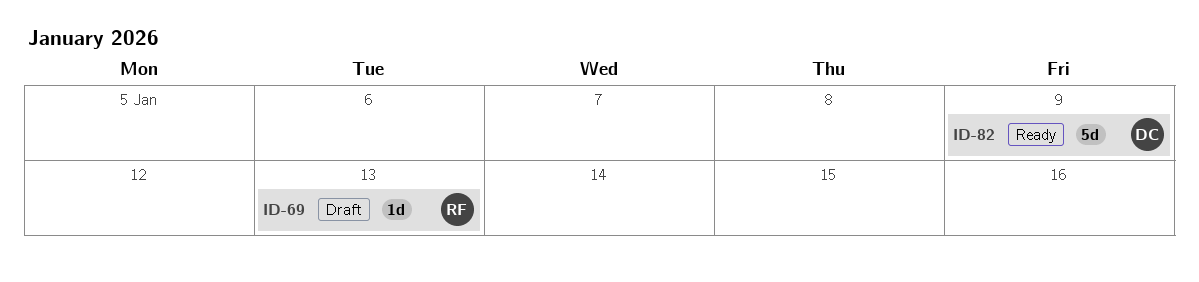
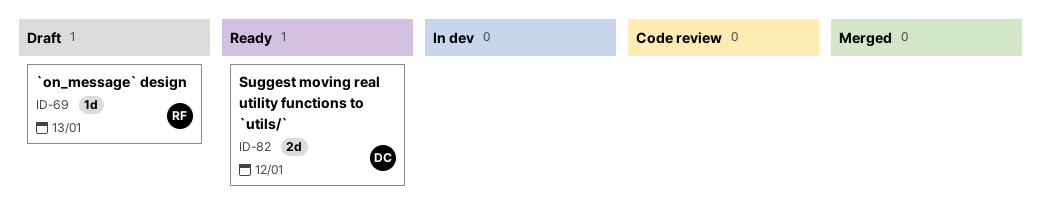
ID-82, estimate: 5d -> 2d
ID-82, due: Jan 9 -> Jan 12

